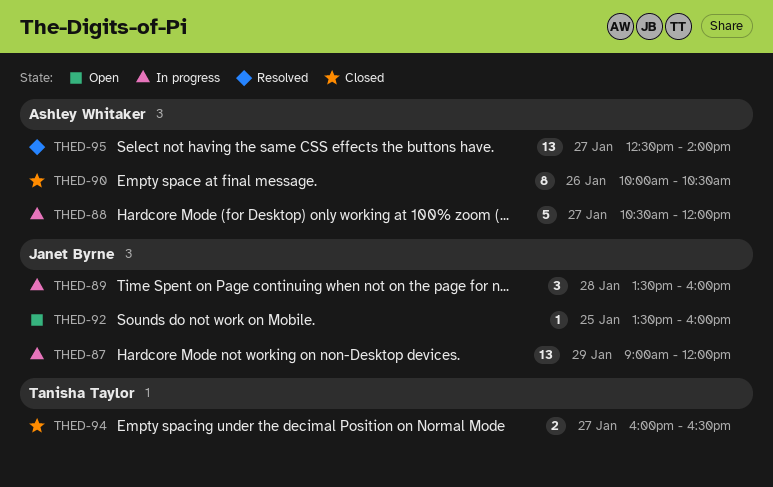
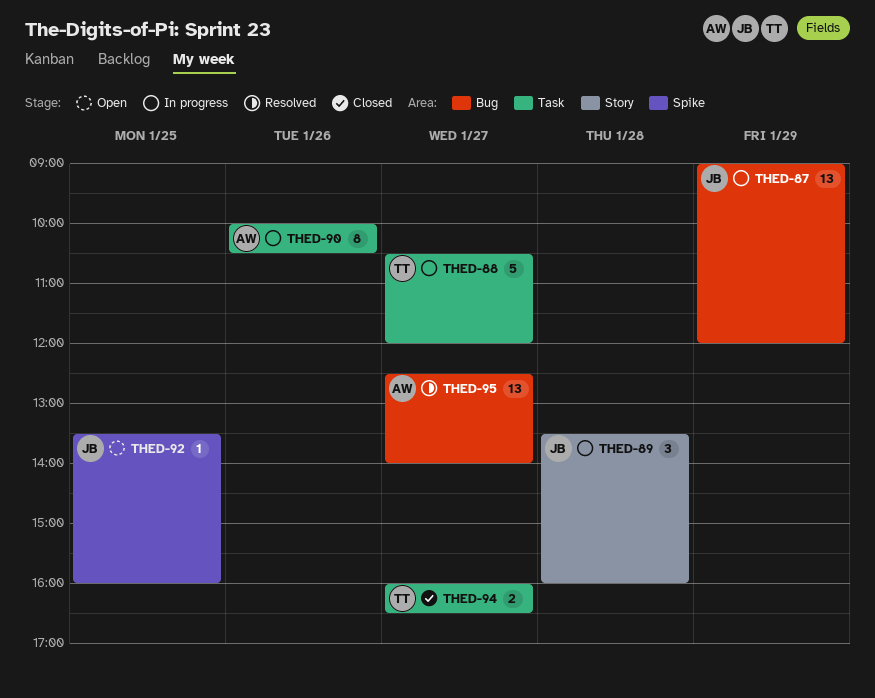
THED-88, owner: Ashley Whitaker -> Tanisha Taylor
THED-90, status: Closed -> In progress

